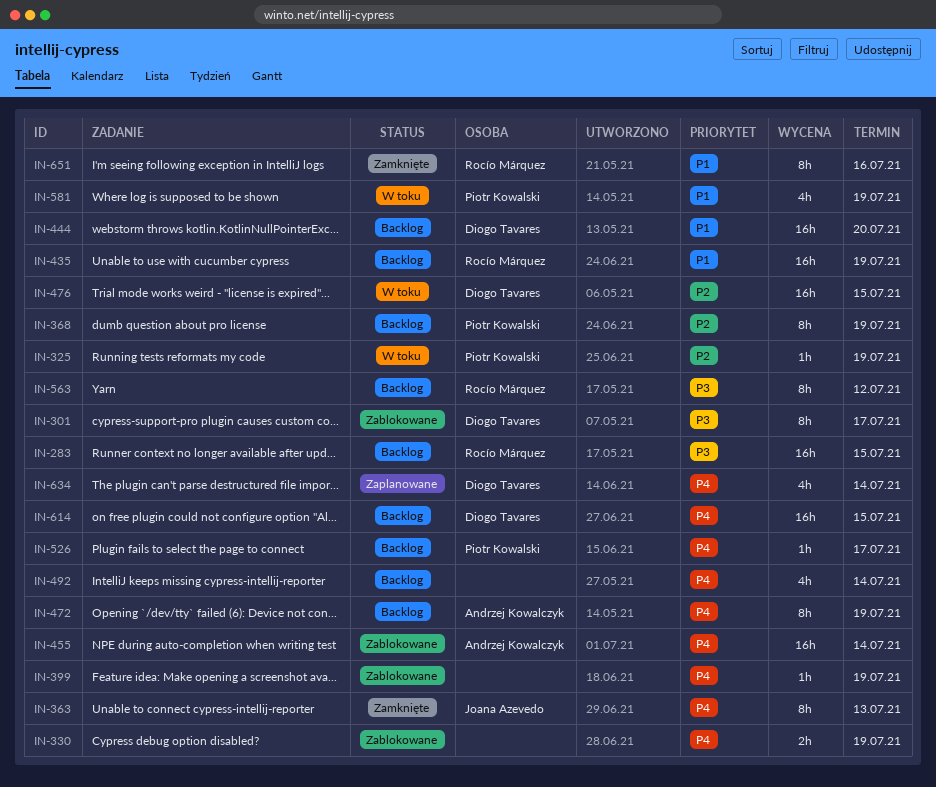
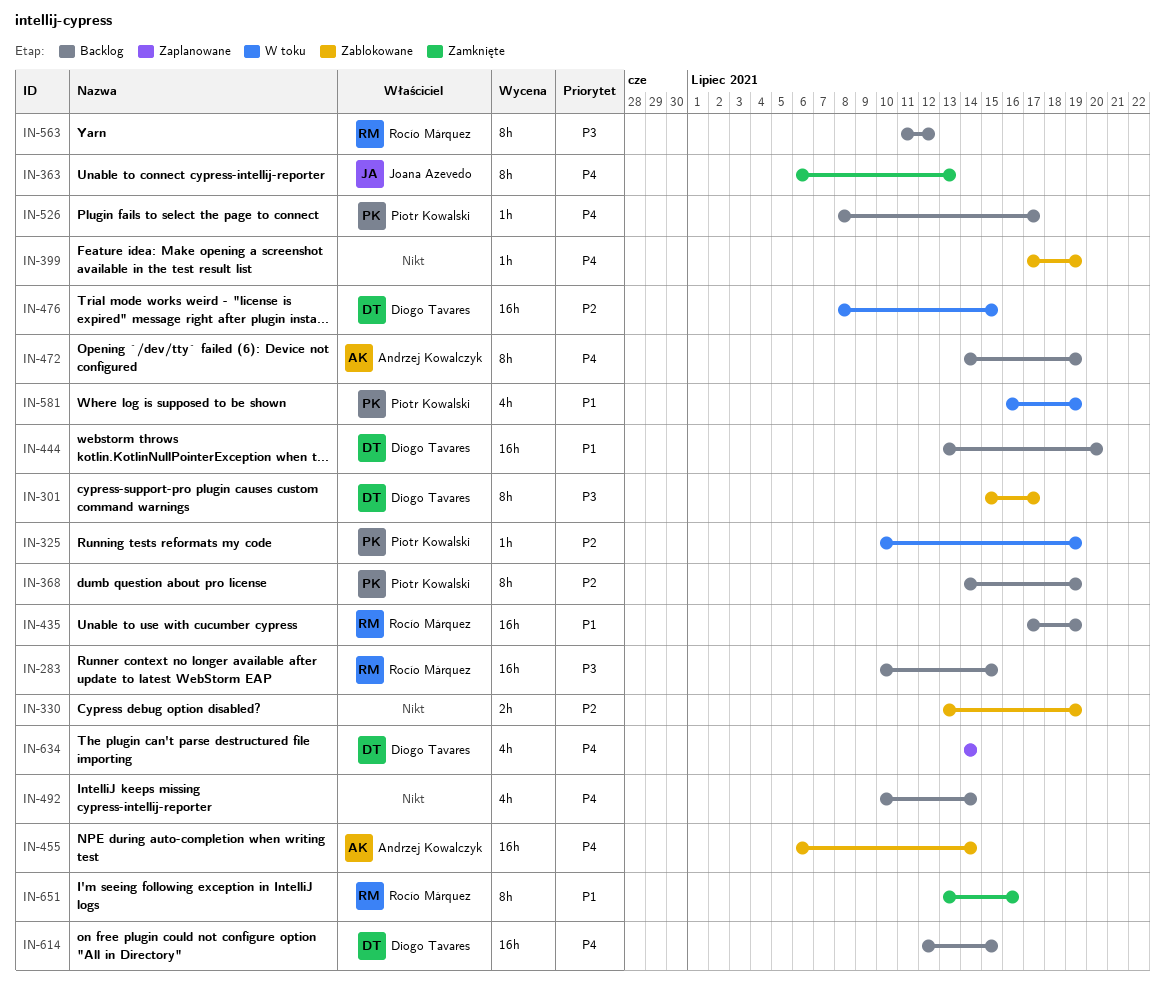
IN-330, priority: P4 -> P2

